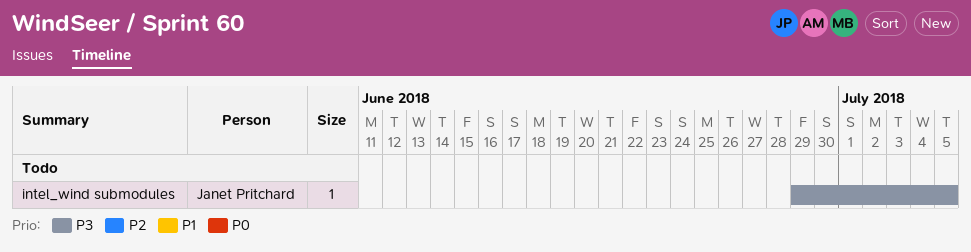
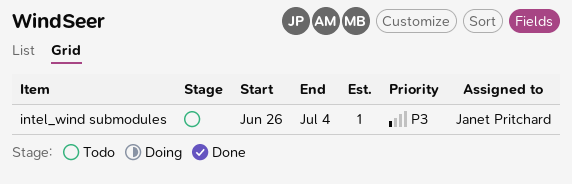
intel_wind submodules, start: Jun 29 -> Jun 26
intel_wind submodules, due: Jul 5 -> Jul 4

